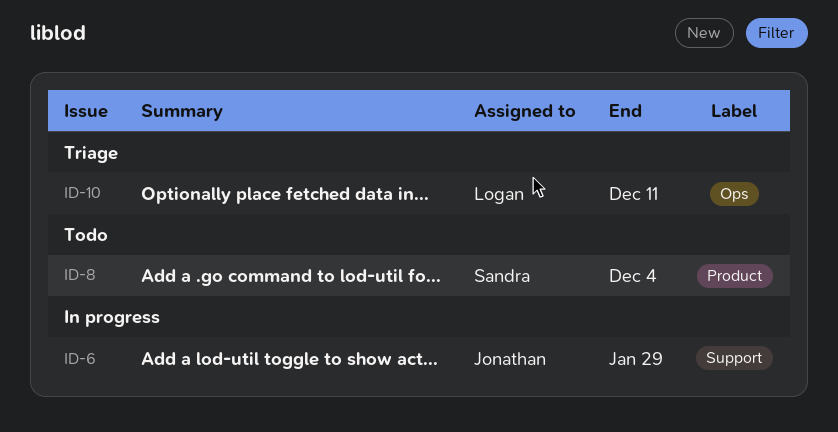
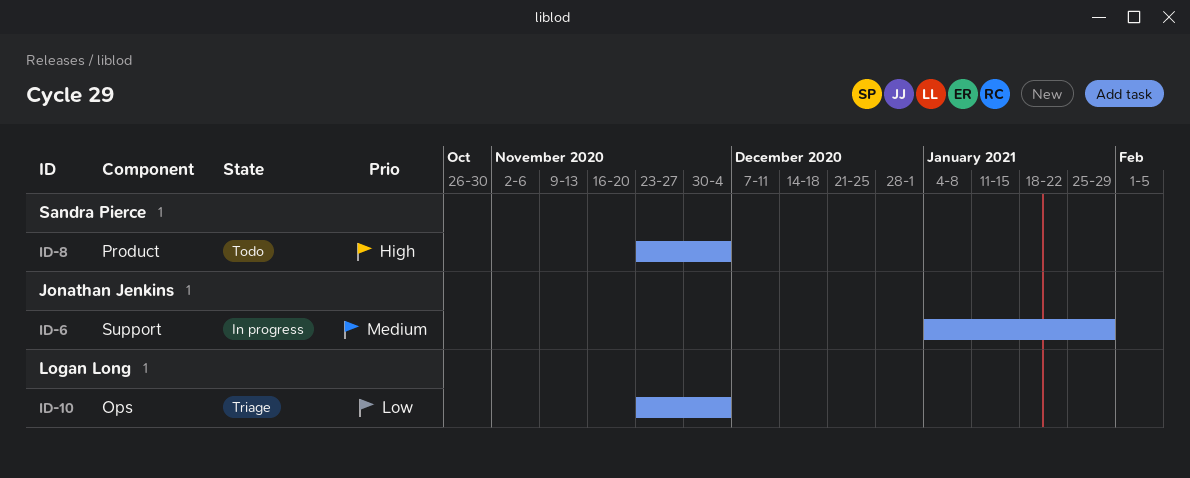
ID-10, due: Dec 11 -> Dec 4

